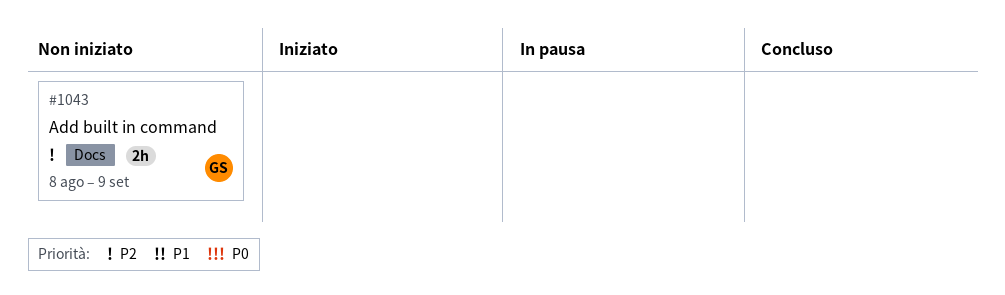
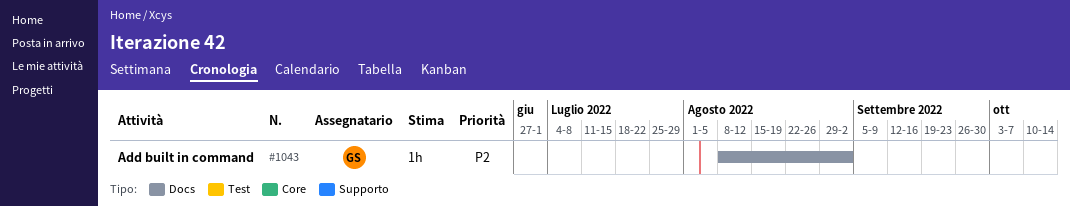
#1043, estimate: 2h -> 1h
#1043, due: Sep 9 -> Sep 2

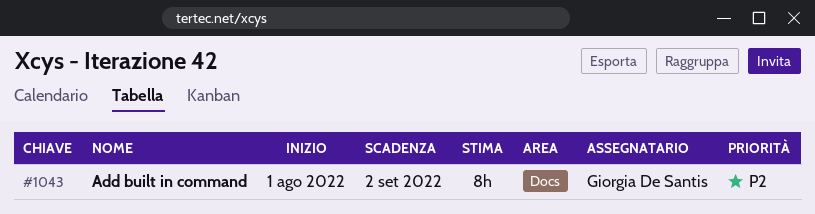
#1043, estimate: 1h -> 8h
#1043, start: Aug 8 -> Aug 1

